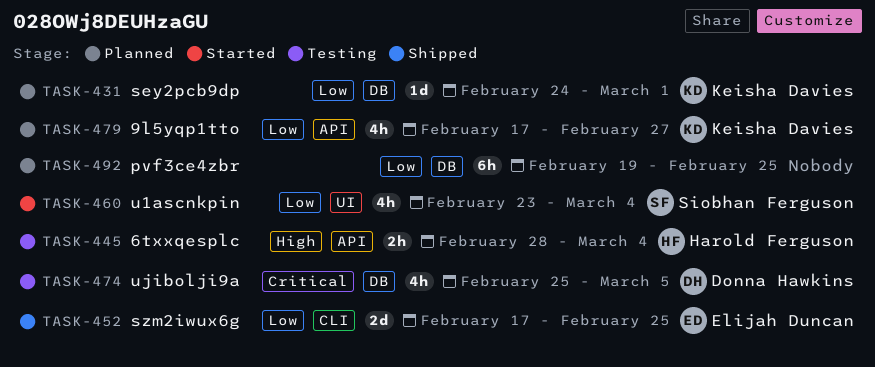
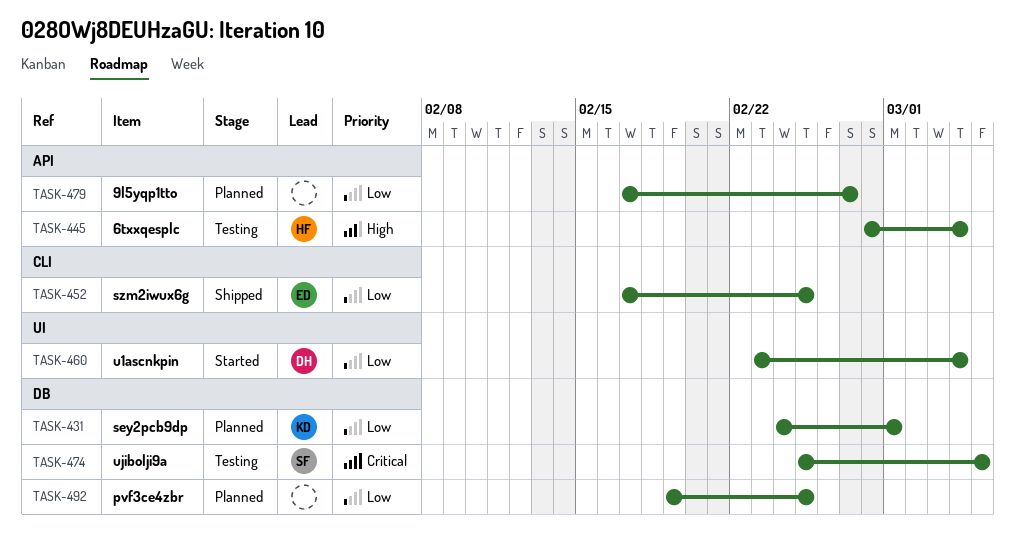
TASK-460, owner: Siobhan Ferguson -> Donna Hawkins
TASK-474, owner: Donna Hawkins -> Siobhan Ferguson
TASK-479, owner: Keisha Davies -> none

